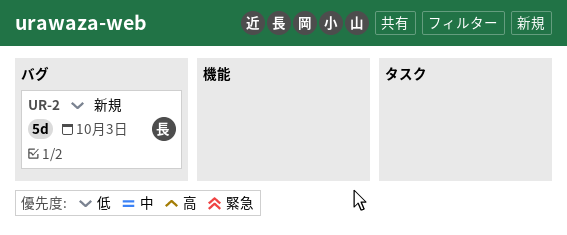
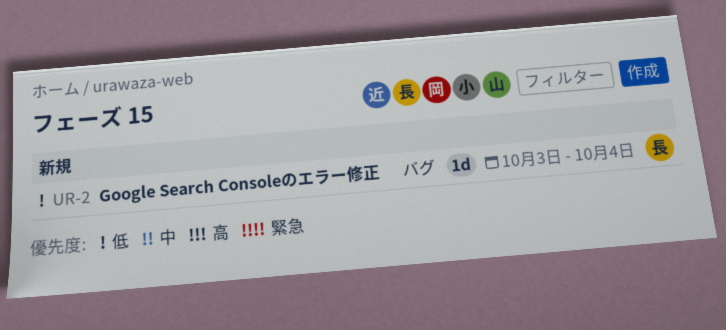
UR-2, estimate: 5d -> 1d
UR-2, due: Oct 3 -> Oct 4

